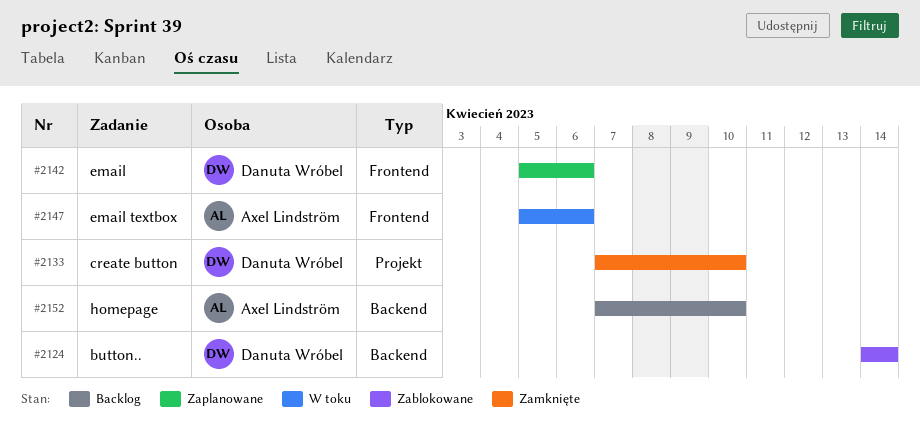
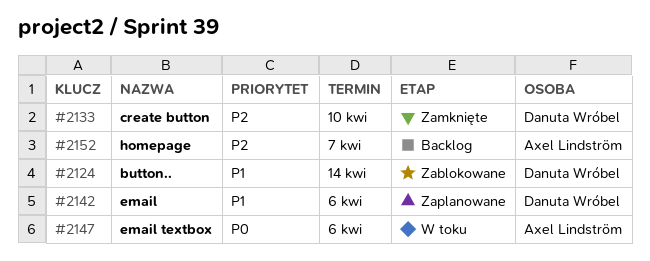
#2152, due: Apr 10 -> Apr 7

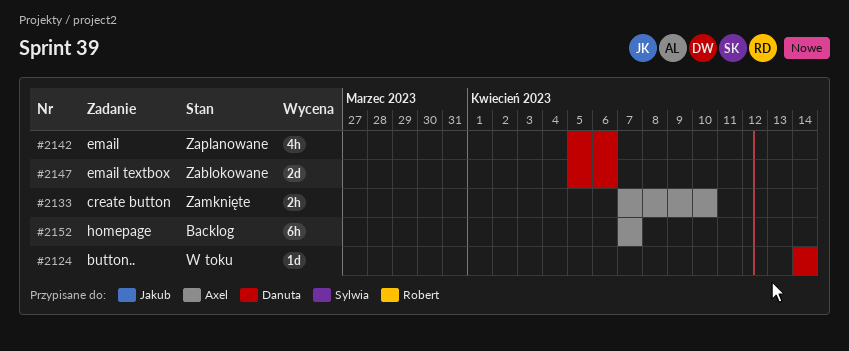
#2124, status: Zablokowane -> W toku
#2133, owner: Danuta Wróbel -> Axel Lindström
#2147, status: W toku -> Zablokowane
#2147, owner: Axel Lindström -> Danuta Wróbel

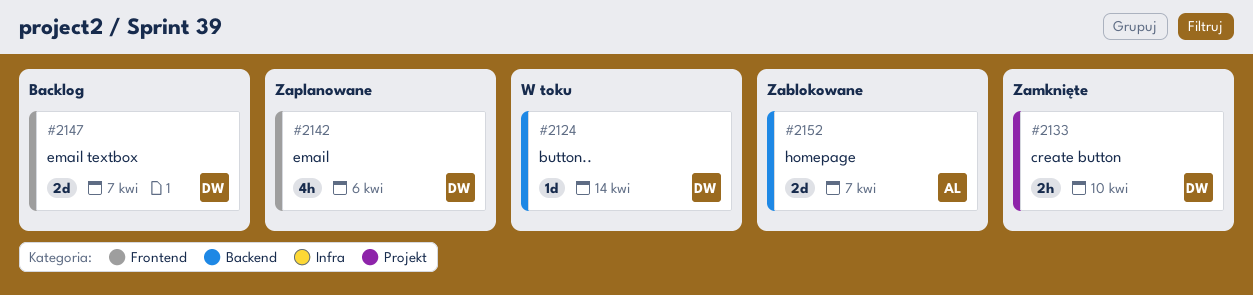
#2133, owner: Axel -> Danuta
#2147, status: Zablokowane -> Backlog
#2147, due: Apr 6 -> Apr 7
#2152, status: Backlog -> Zablokowane
#2152, estimate: 6h -> 2d

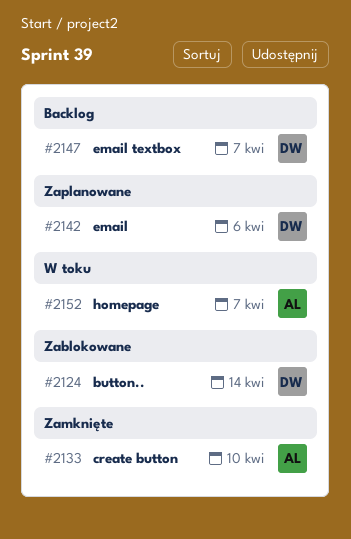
#2124, status: W toku -> Zablokowane
#2133, owner: DW -> AL
#2152, status: Zablokowane -> W toku

